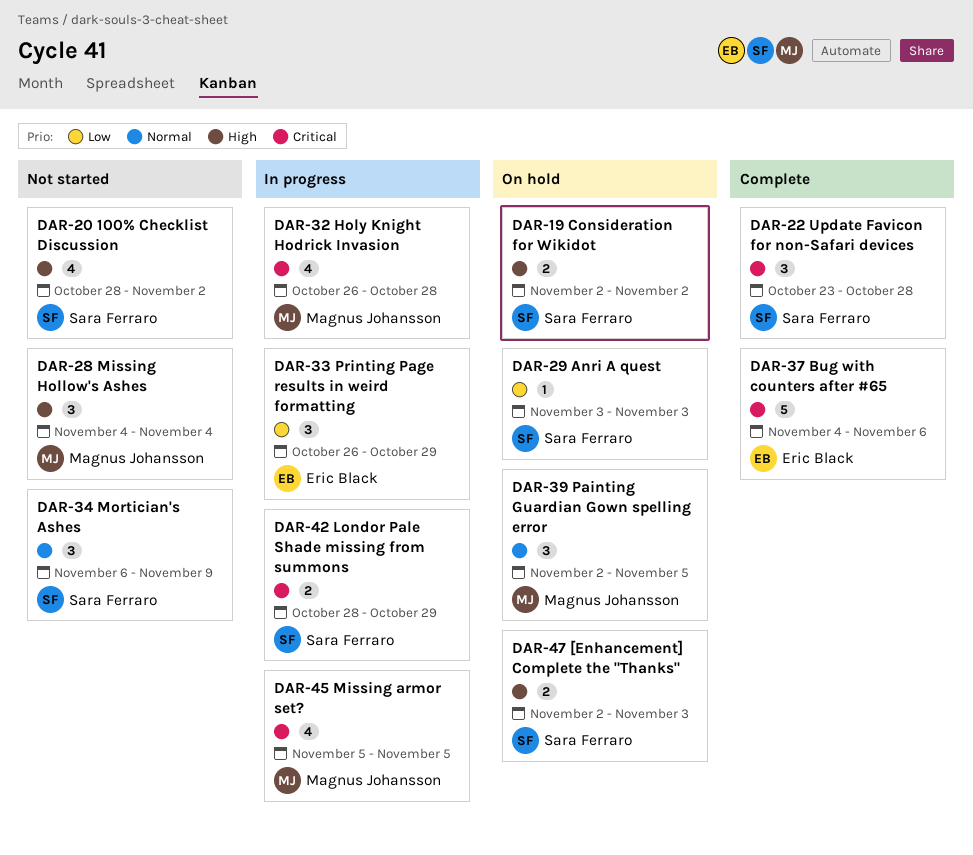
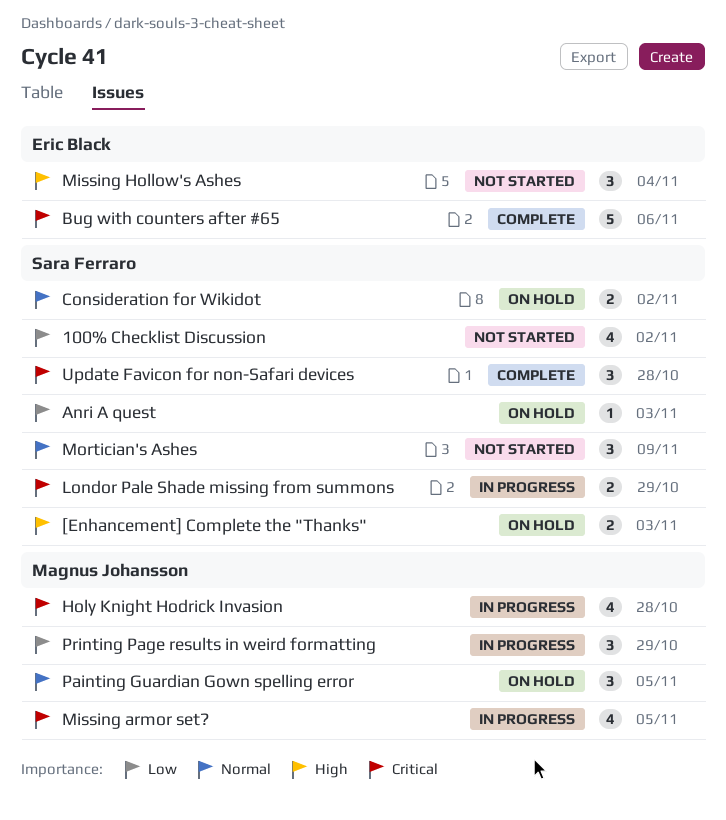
100% Checklist Discussion, priority: High -> Low
Consideration for Wikidot, priority: High -> Normal
Missing Hollow's Ashes, owner: Magnus Johansson -> Eric Black
Printing Page results in weird formatting, owner: Eric Black -> Magnus Johansson

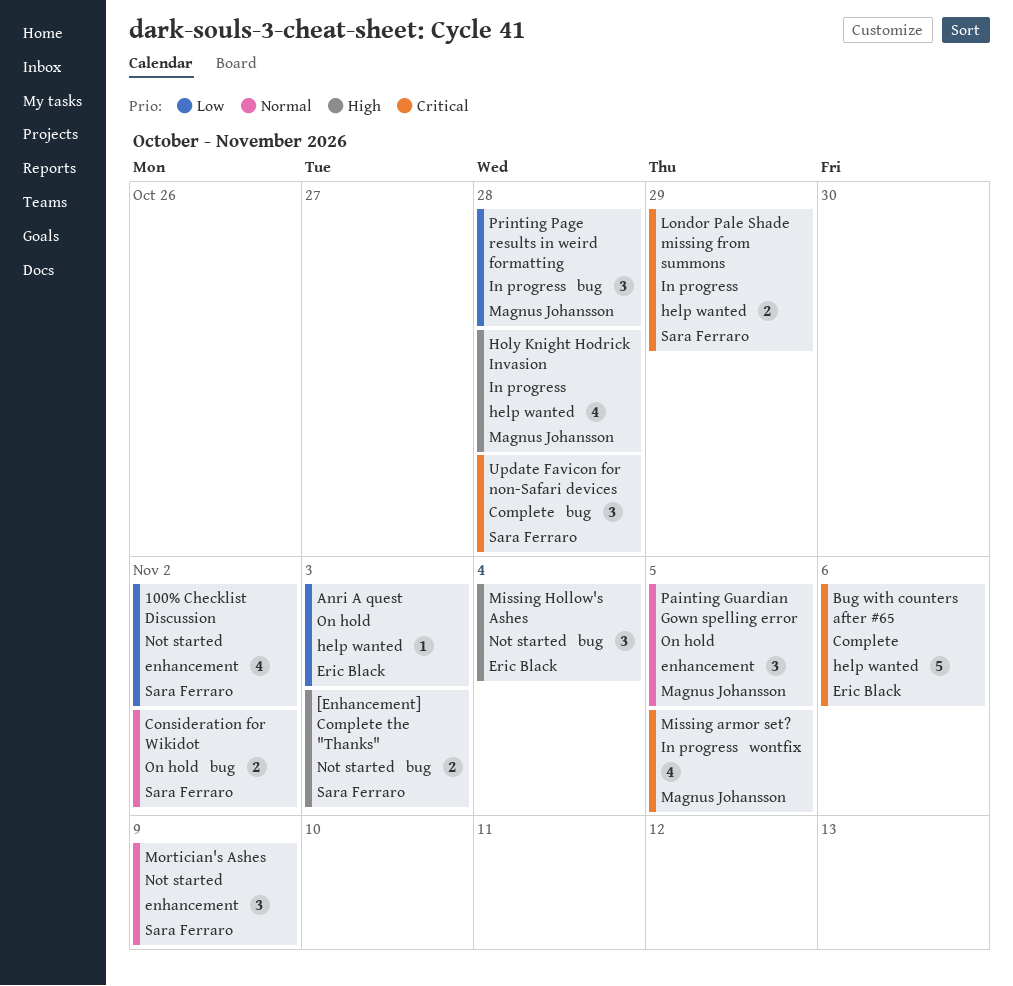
[Enhancement] Complete the "Thanks", status: On hold -> Not started
Anri A quest, owner: Sara Ferraro -> Eric Black
Holy Knight Hodrick Invasion, priority: Critical -> High
Printing Page results in weird formatting, due: Oct 29 -> Oct 28

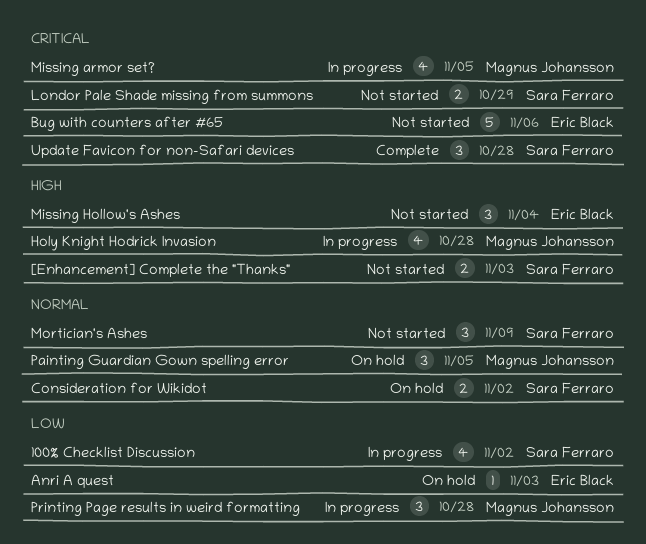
100% Checklist Discussion, status: Not started -> In progress
Bug with counters after #65, status: Complete -> Not started
Londor Pale Shade missing from summons, status: In progress -> Not started

